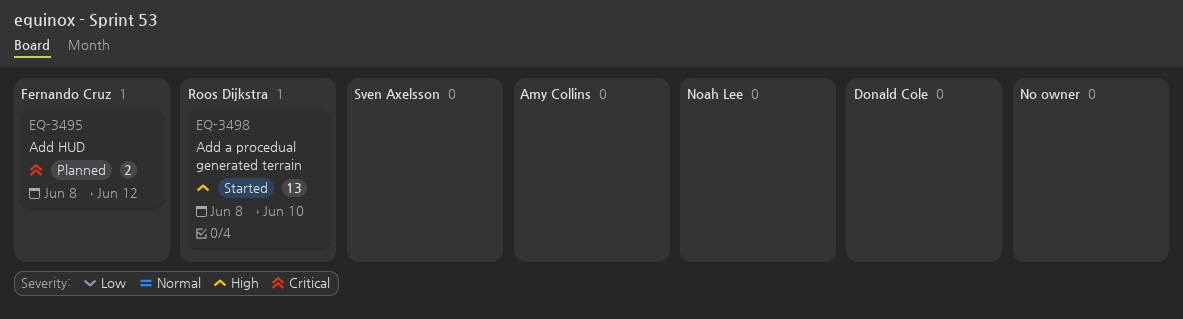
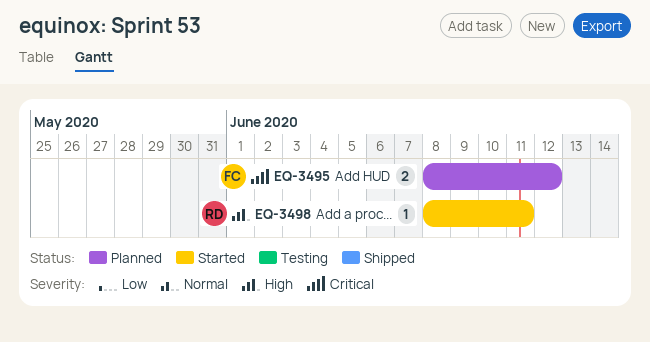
EQ-3498, estimate: 13 -> 1
EQ-3498, due: Jun 10 -> Jun 11

